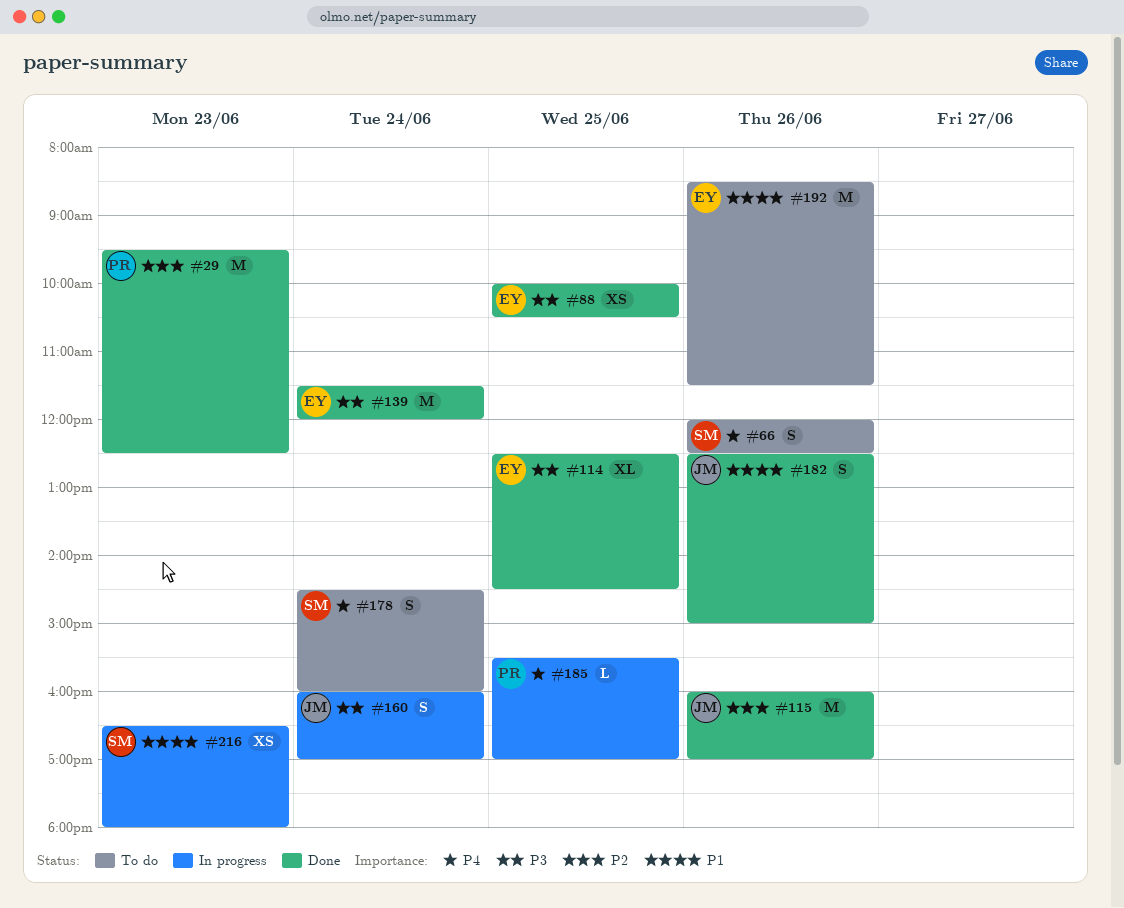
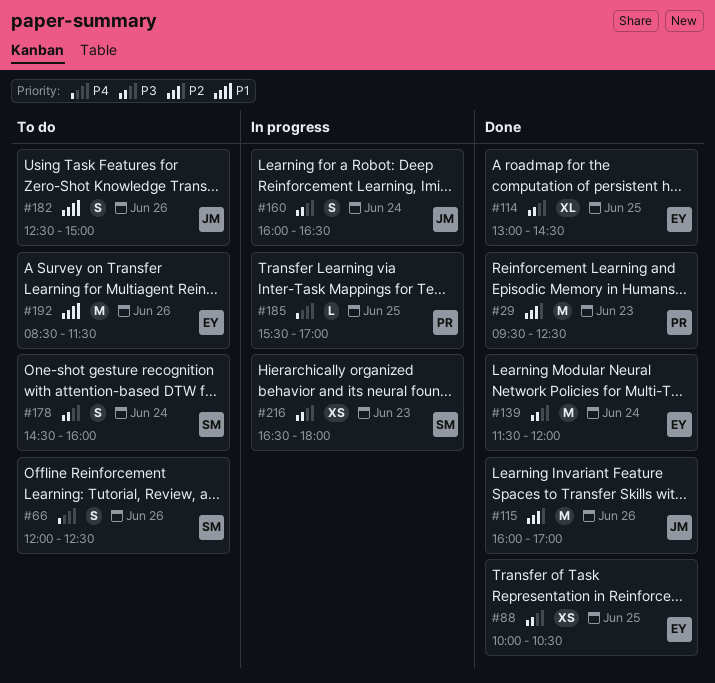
#114, begins: 12:30 -> 13:00
#160, ends: 17:00 -> 16:30
#178, priority: P4 -> P3
#182, status: Done -> To do
#216, priority: P1 -> P3

